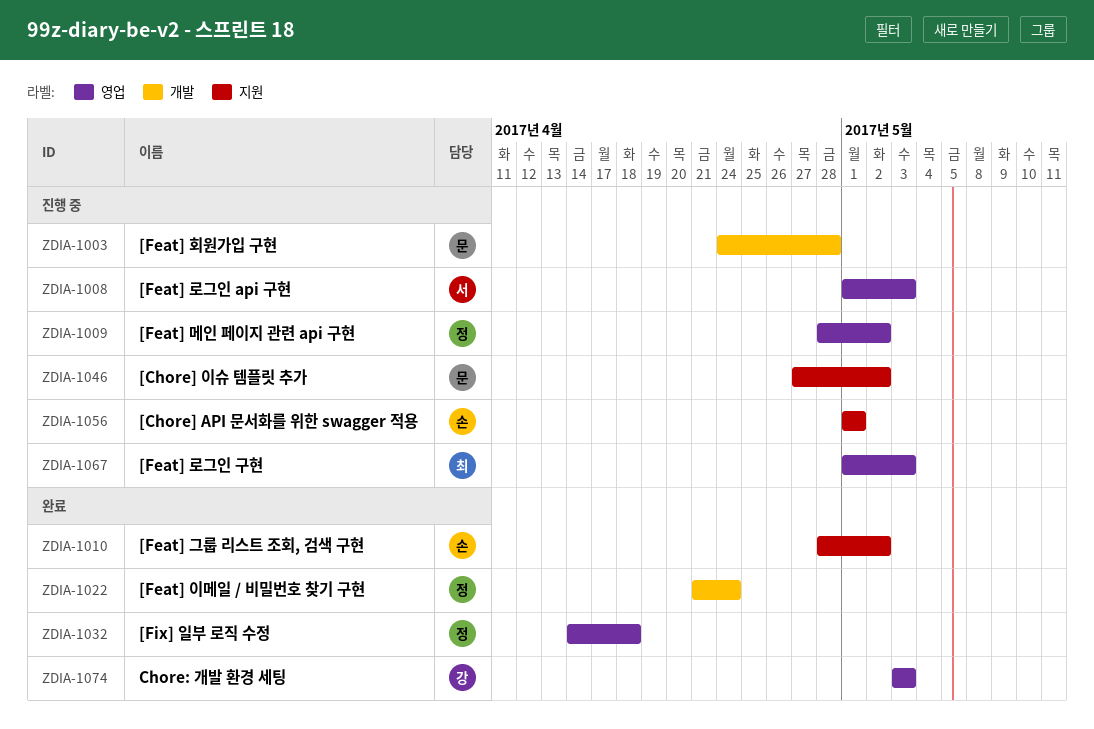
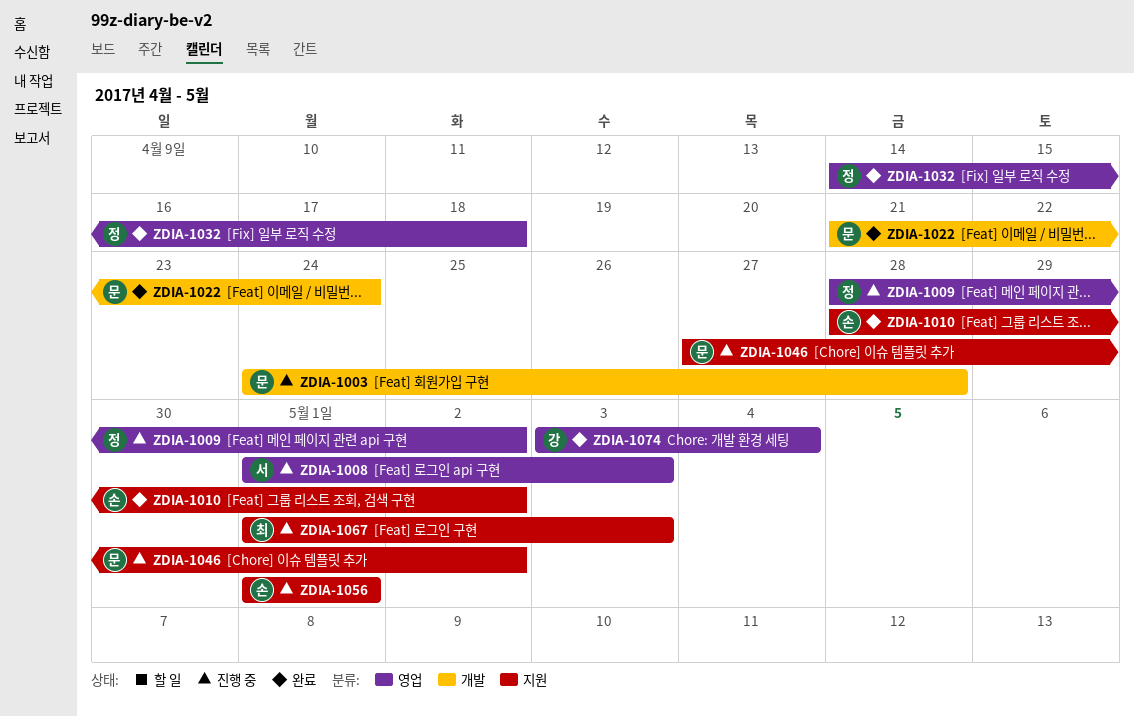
ZDIA-1022, owner: 정 -> 문
ZDIA-1067, label: 영업 -> 지원
ZDIA-1074, due: May 3 -> May 4

